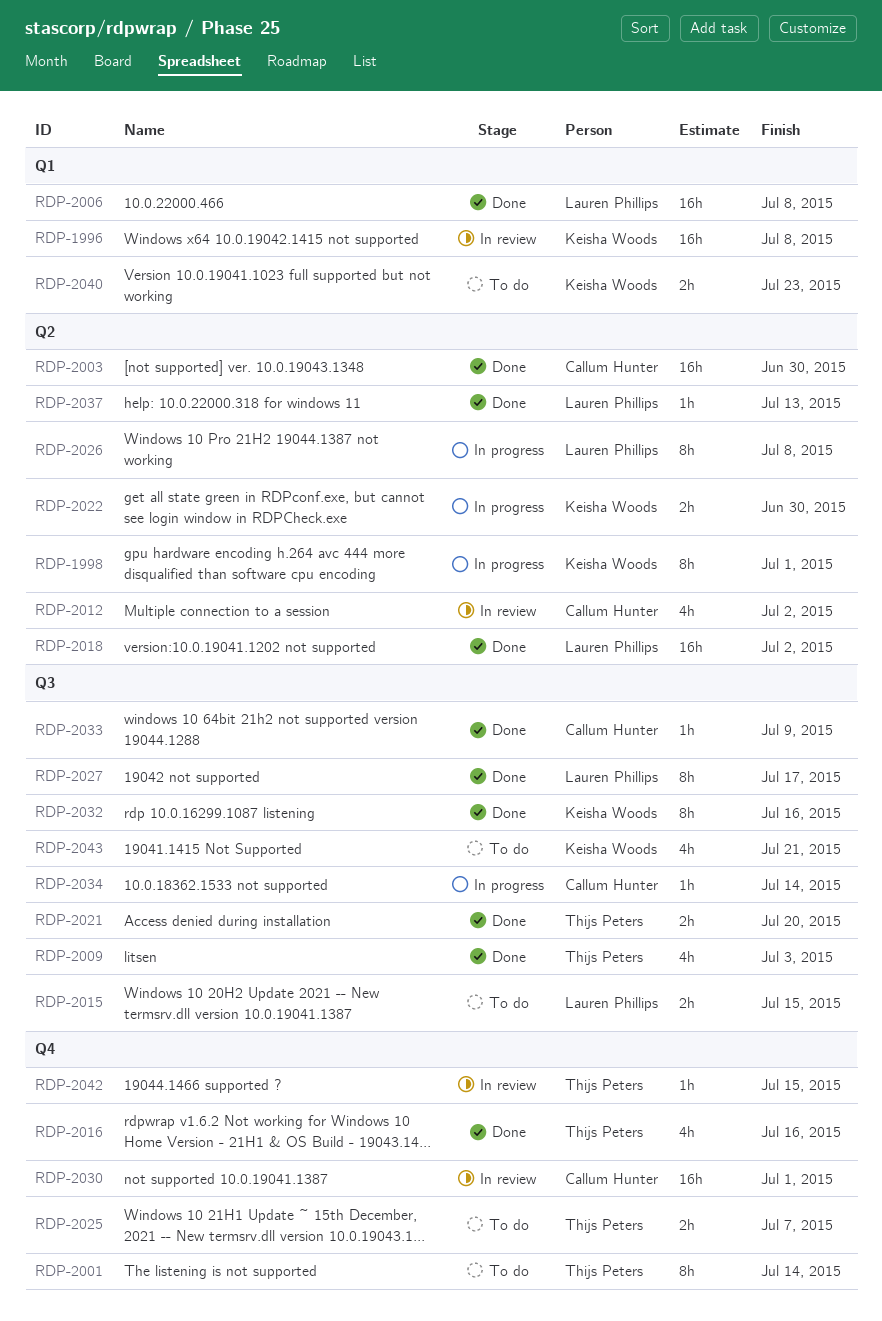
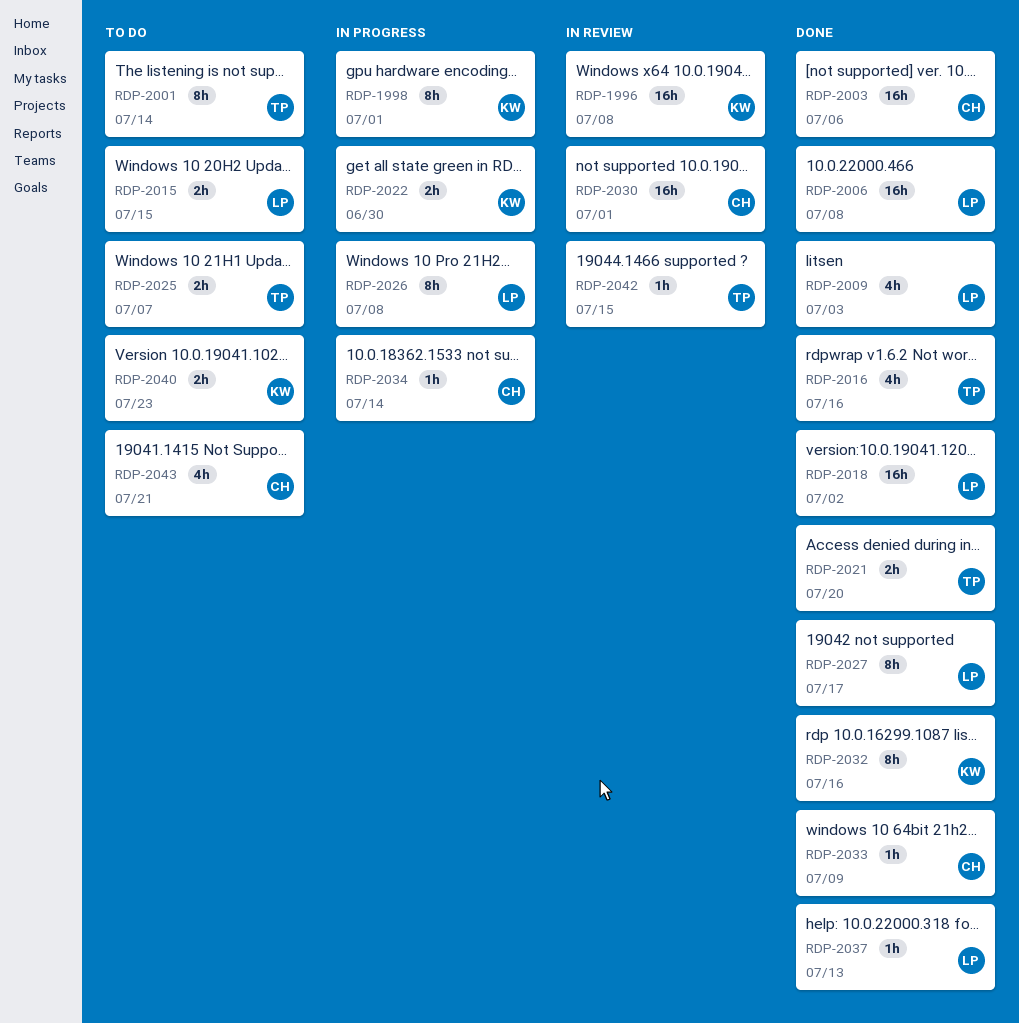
RDP-2003, due: Jun 30 -> Jul 6
RDP-2009, owner: Thijs Peters -> Lauren Phillips
RDP-2012: present -> none
RDP-2043, owner: Keisha Woods -> Callum Hunter

